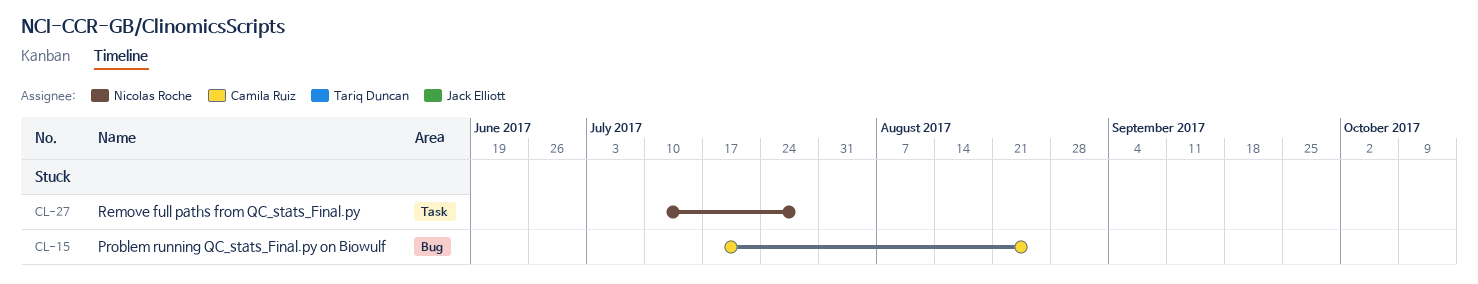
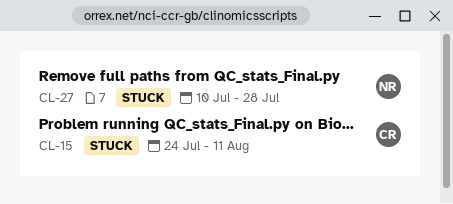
CL-15, start: Jul 17 -> Jul 24
CL-15, due: Aug 25 -> Aug 11

